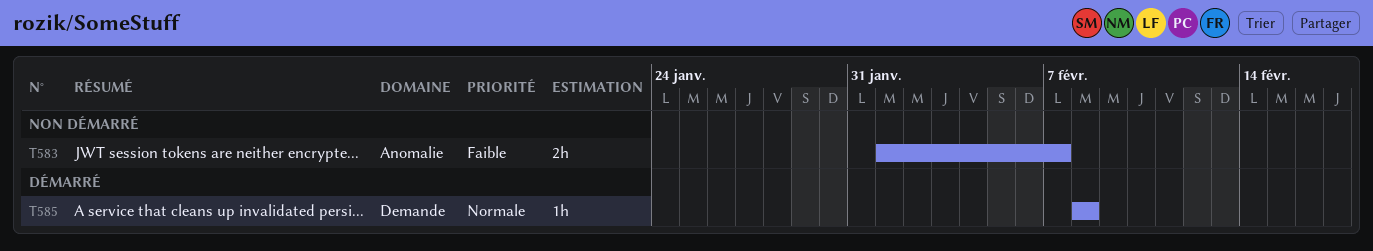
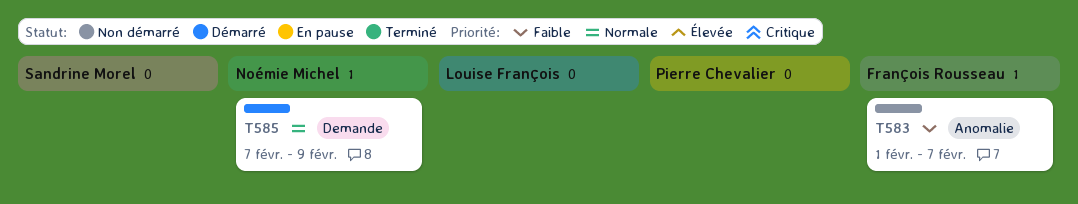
T585, start: Feb 8 -> Feb 7
T585, due: Feb 8 -> Feb 9

